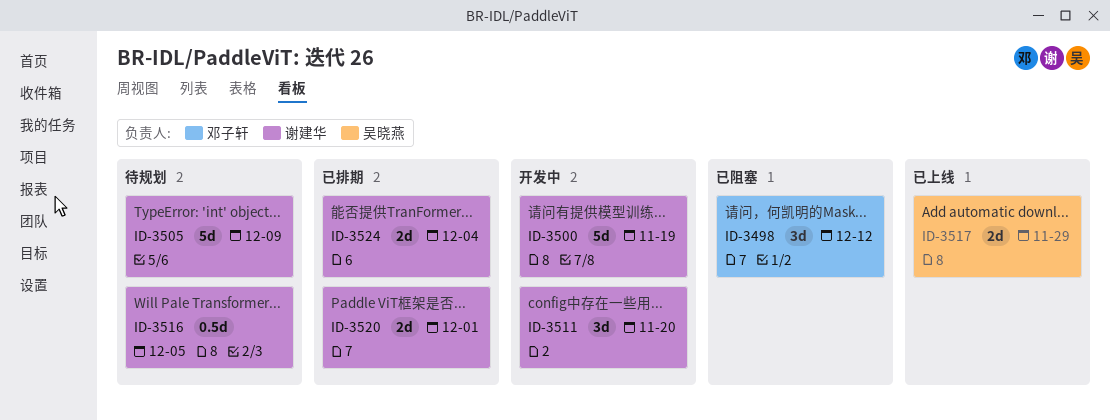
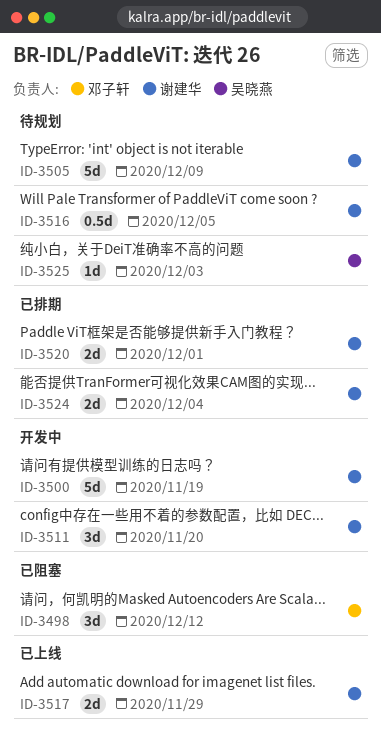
ID-3517, owner: 吴晓燕 -> 谢建华
ID-3525: none -> present

